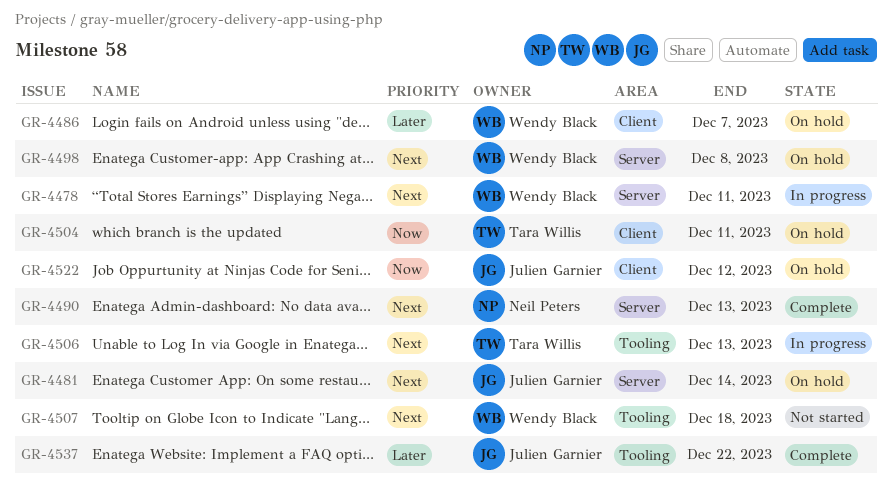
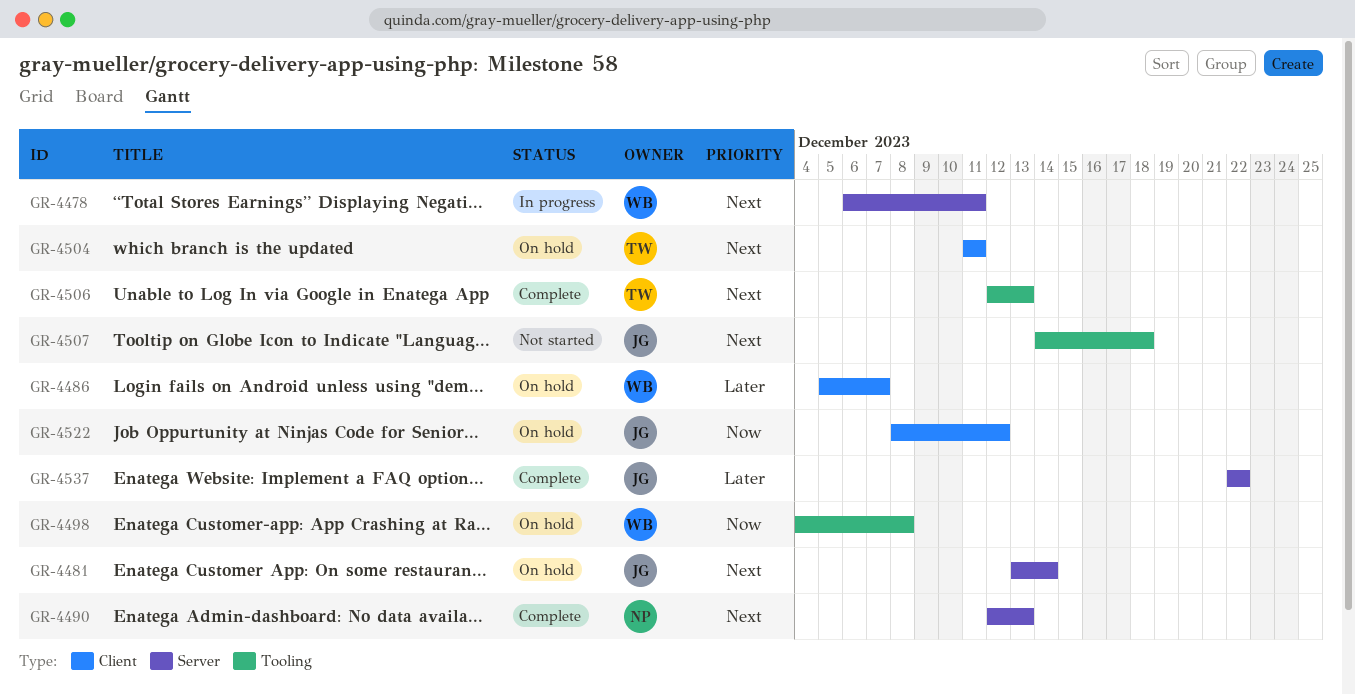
GR-4498, priority: Next -> Now
GR-4498, label: Server -> Tooling
GR-4504, priority: Now -> Next
GR-4506, status: In progress -> Complete
GR-4507, owner: Wendy Black -> Julien Garnier
GR-4537, label: Tooling -> Server

